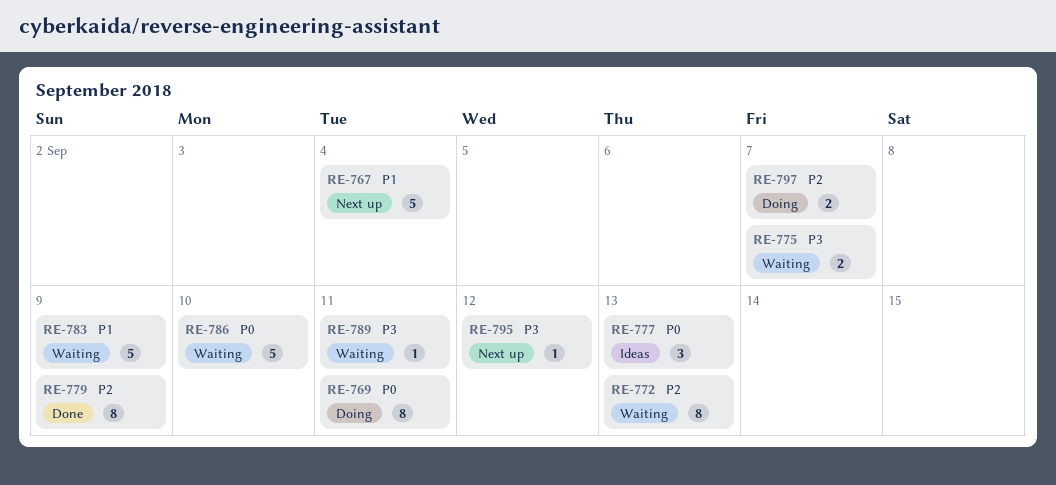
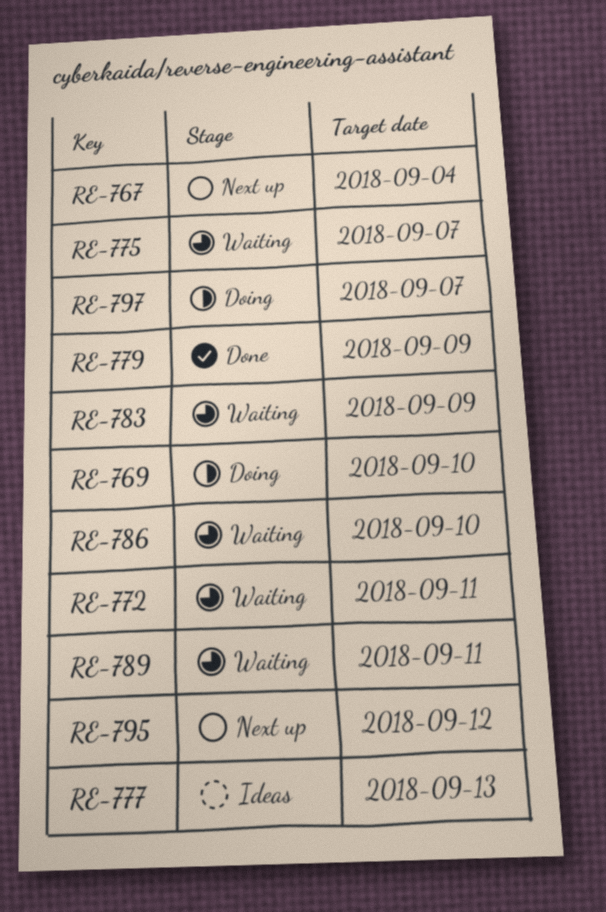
RE-769, due: Sep 11 -> Sep 10
RE-772, due: Sep 13 -> Sep 11

